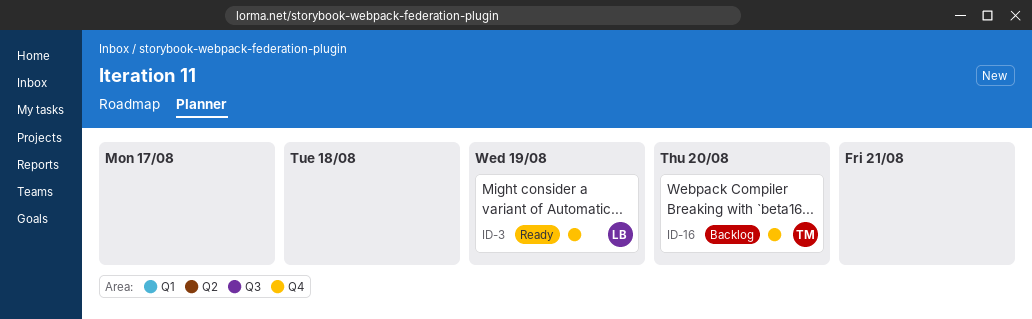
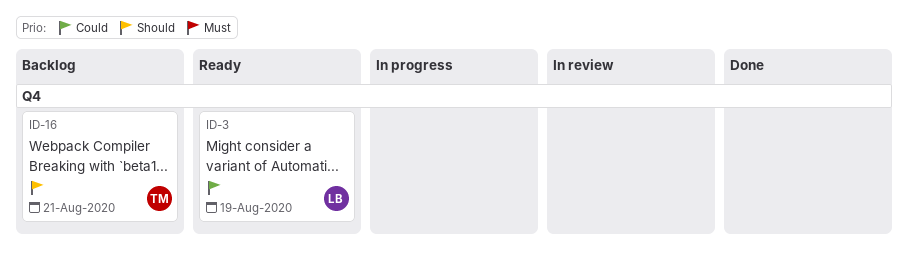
ID-16, due: Aug 20 -> Aug 21

